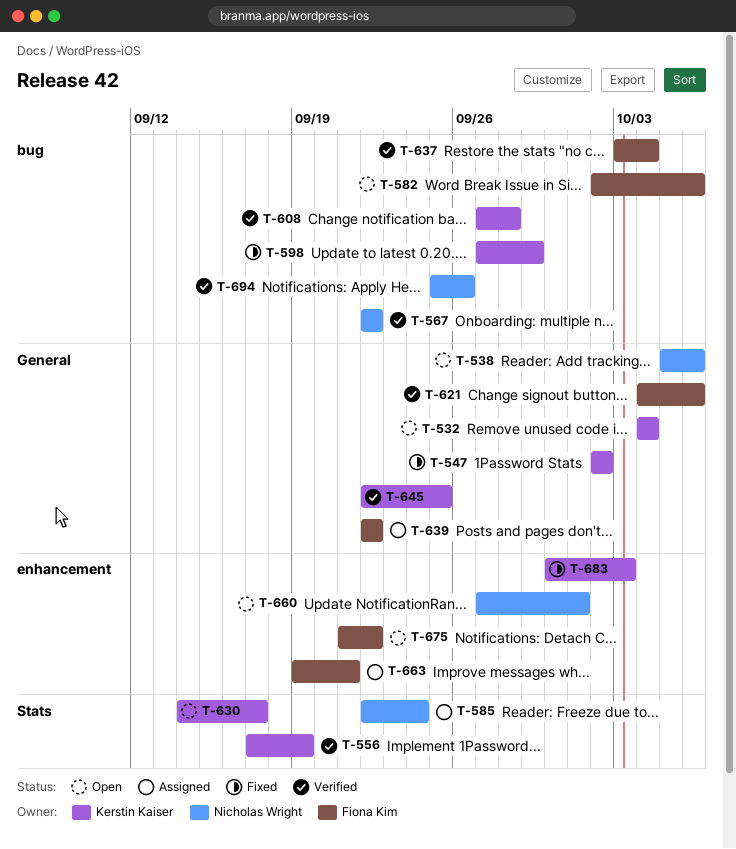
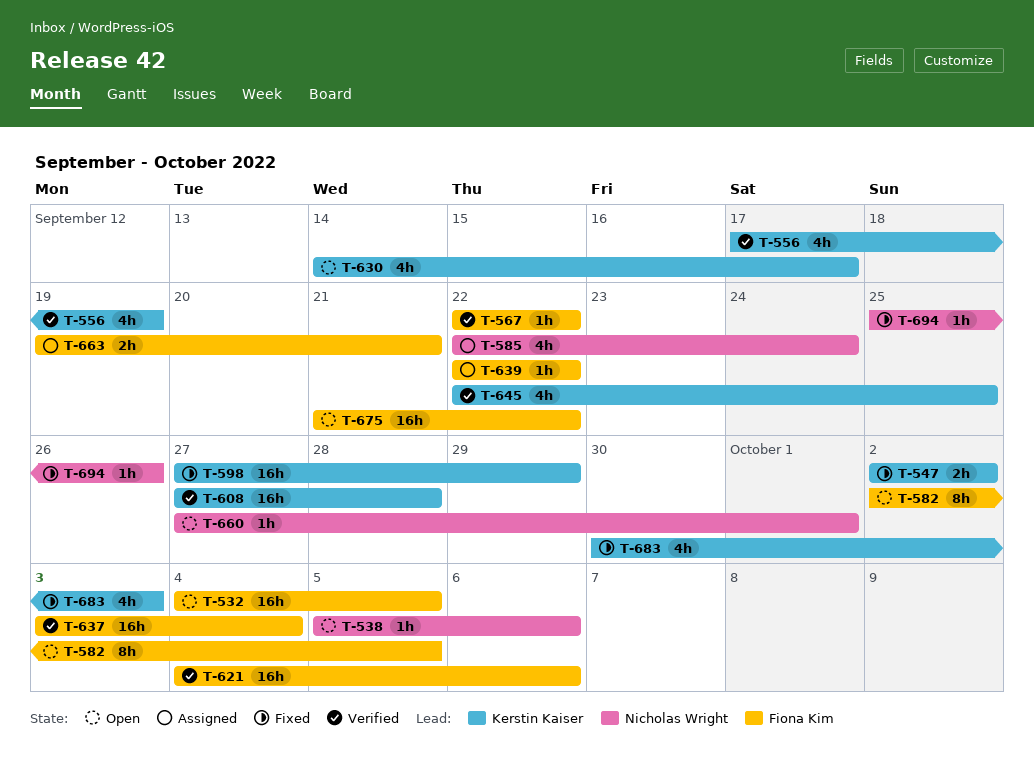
T-532, owner: Kerstin Kaiser -> Fiona Kim
T-532, due: Oct 4 -> Oct 5
T-567, owner: Nicholas Wright -> Fiona Kim
T-582, due: Oct 6 -> Oct 5
T-694, status: Verified -> Fixed

